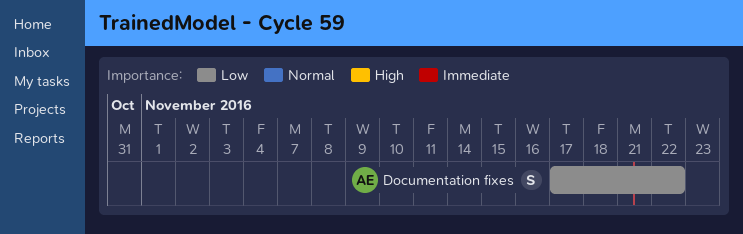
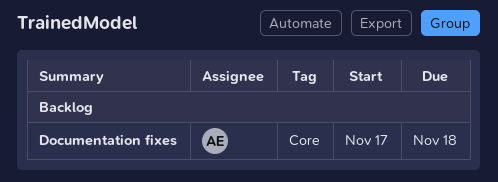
Documentation fixes, due: Nov 22 -> Nov 18

